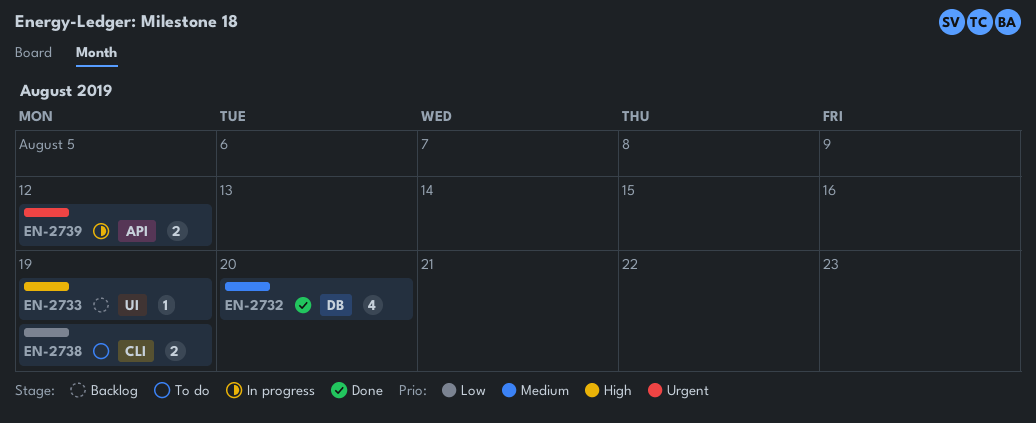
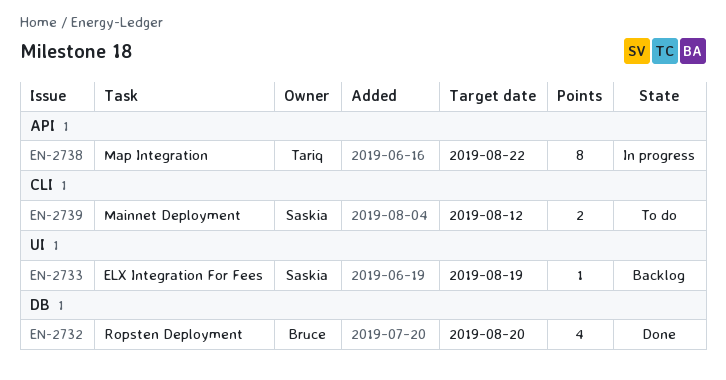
EN-2738, status: To do -> In progress
EN-2738, label: CLI -> API
EN-2738, estimate: 2 -> 8
EN-2738, due: Aug 19 -> Aug 22
EN-2739, status: In progress -> To do
EN-2739, label: API -> CLI

